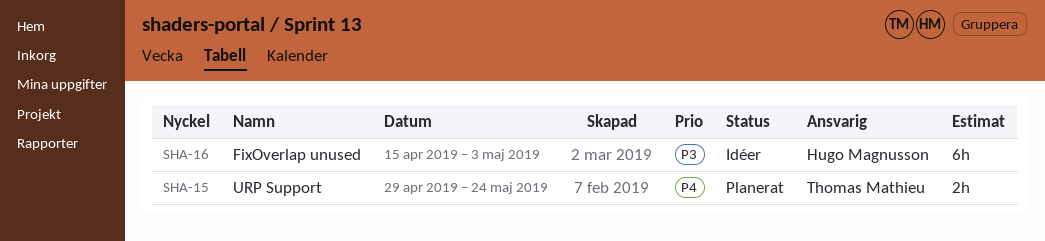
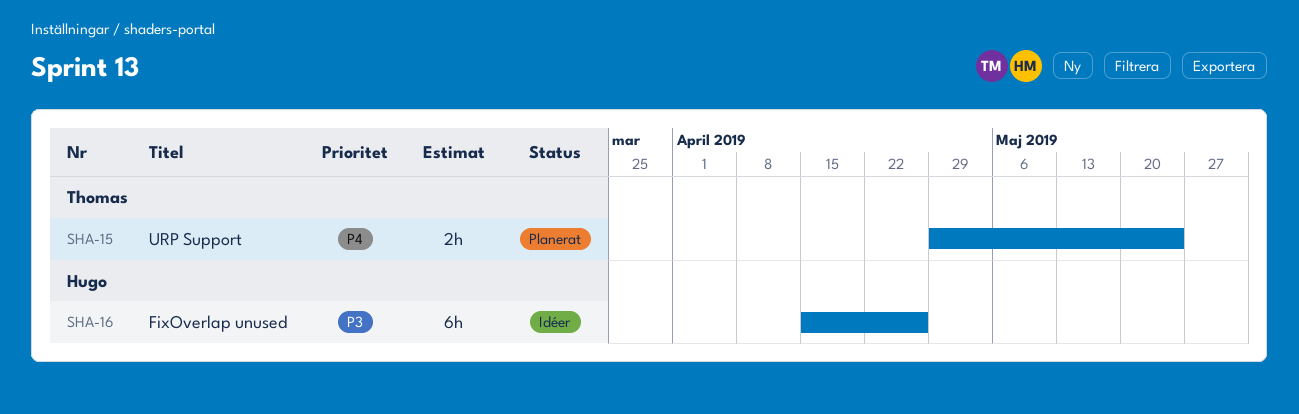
SHA-16, due: May 3 -> Apr 26

